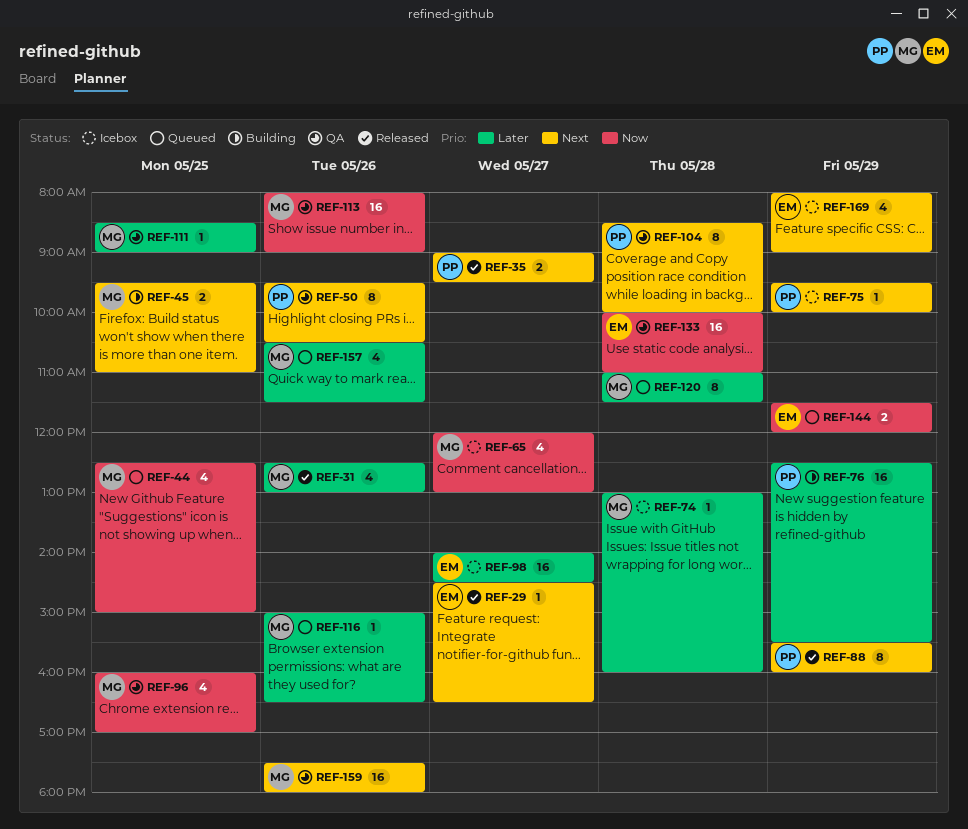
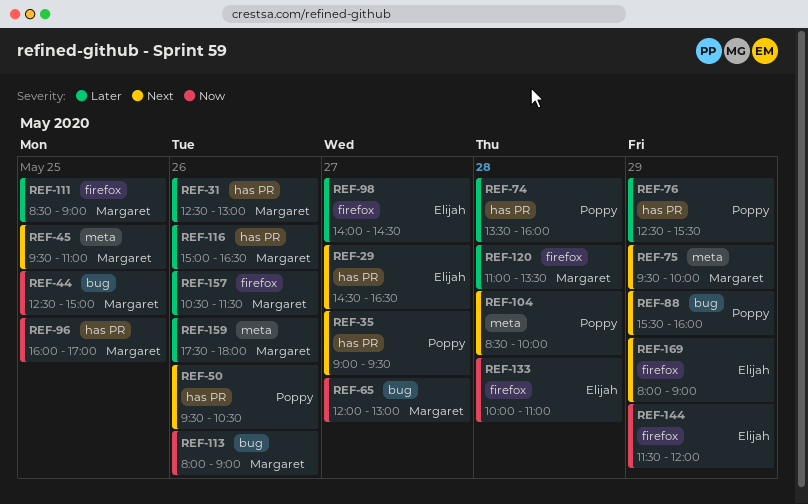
REF-74, owner: Margaret -> Poppy
REF-74, begins: 13:00 -> 13:30
REF-75, owner: Poppy -> Margaret
REF-120, ends: 11:30 -> 13:30
REF-159, priority: Next -> Later

